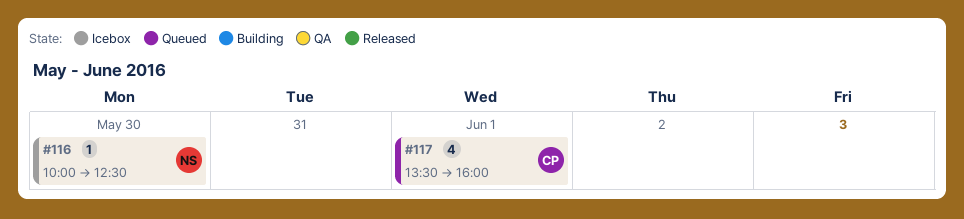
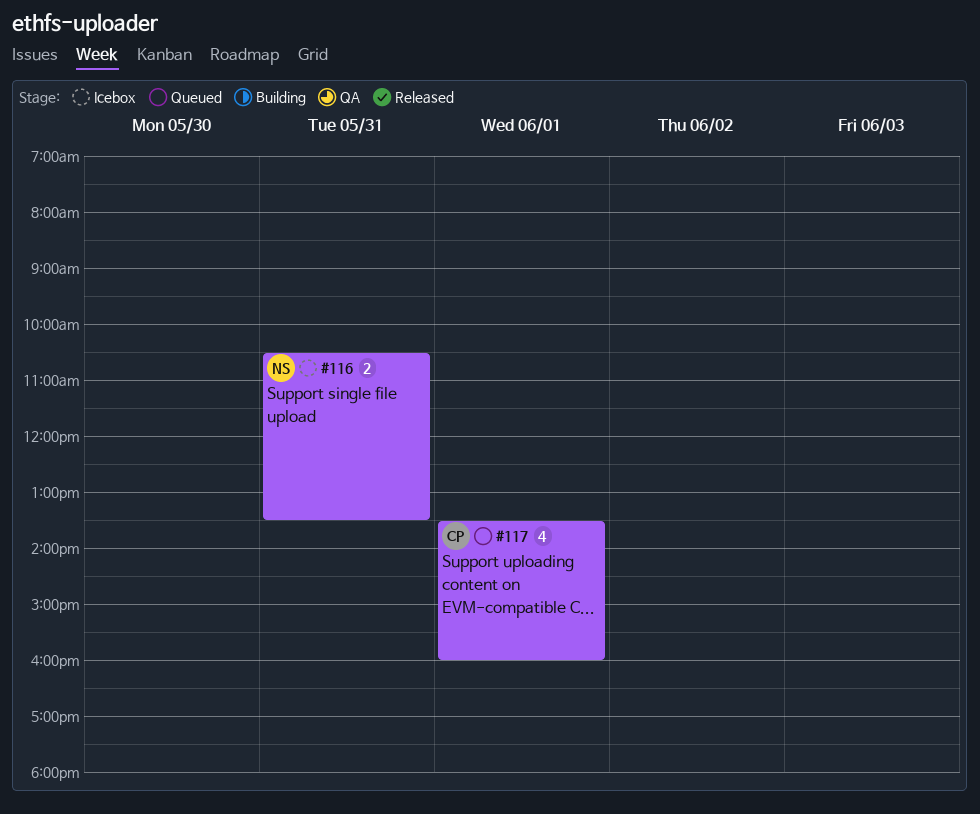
#116, estimate: 1 -> 2
#116, day: May 30 -> May 31
#116, begins: 10:00 -> 10:30
#116, ends: 12:30 -> 13:30

